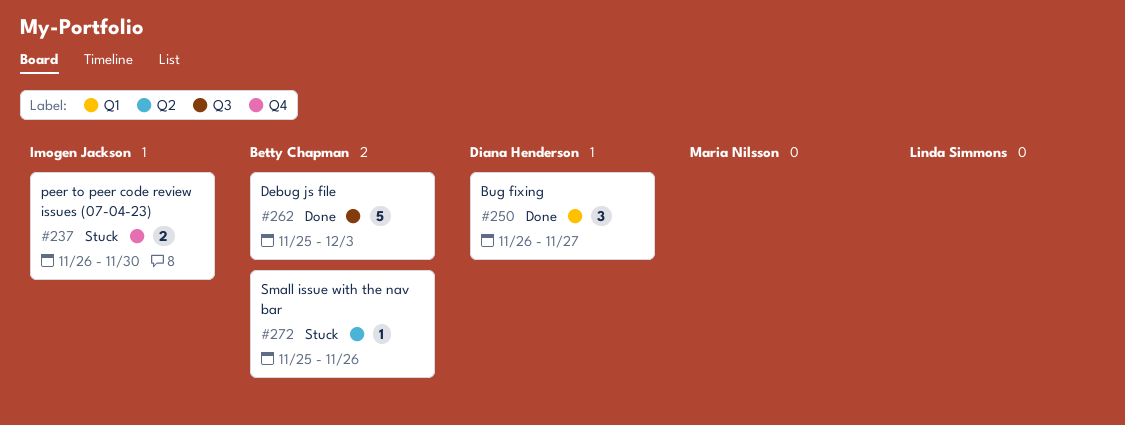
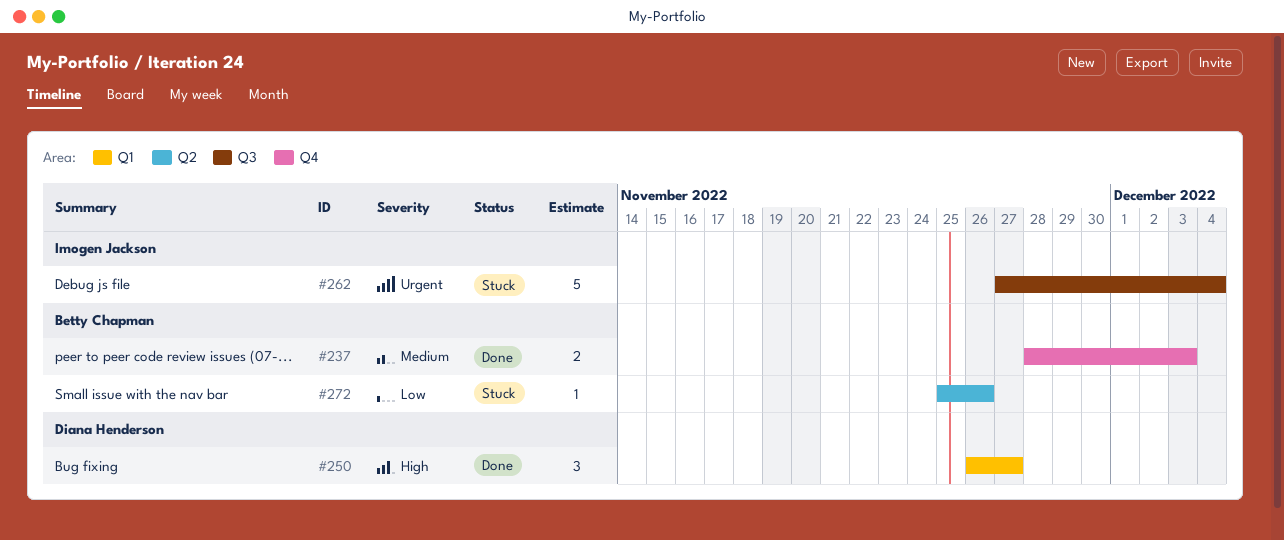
#237, status: Stuck -> Done
#237, owner: Imogen Jackson -> Betty Chapman
#237, start: Nov 26 -> Nov 28
#237, due: Nov 30 -> Dec 3
#262, status: Done -> Stuck
#262, owner: Betty Chapman -> Imogen Jackson
#262, start: Nov 25 -> Nov 27
#262, due: Dec 3 -> Dec 4

